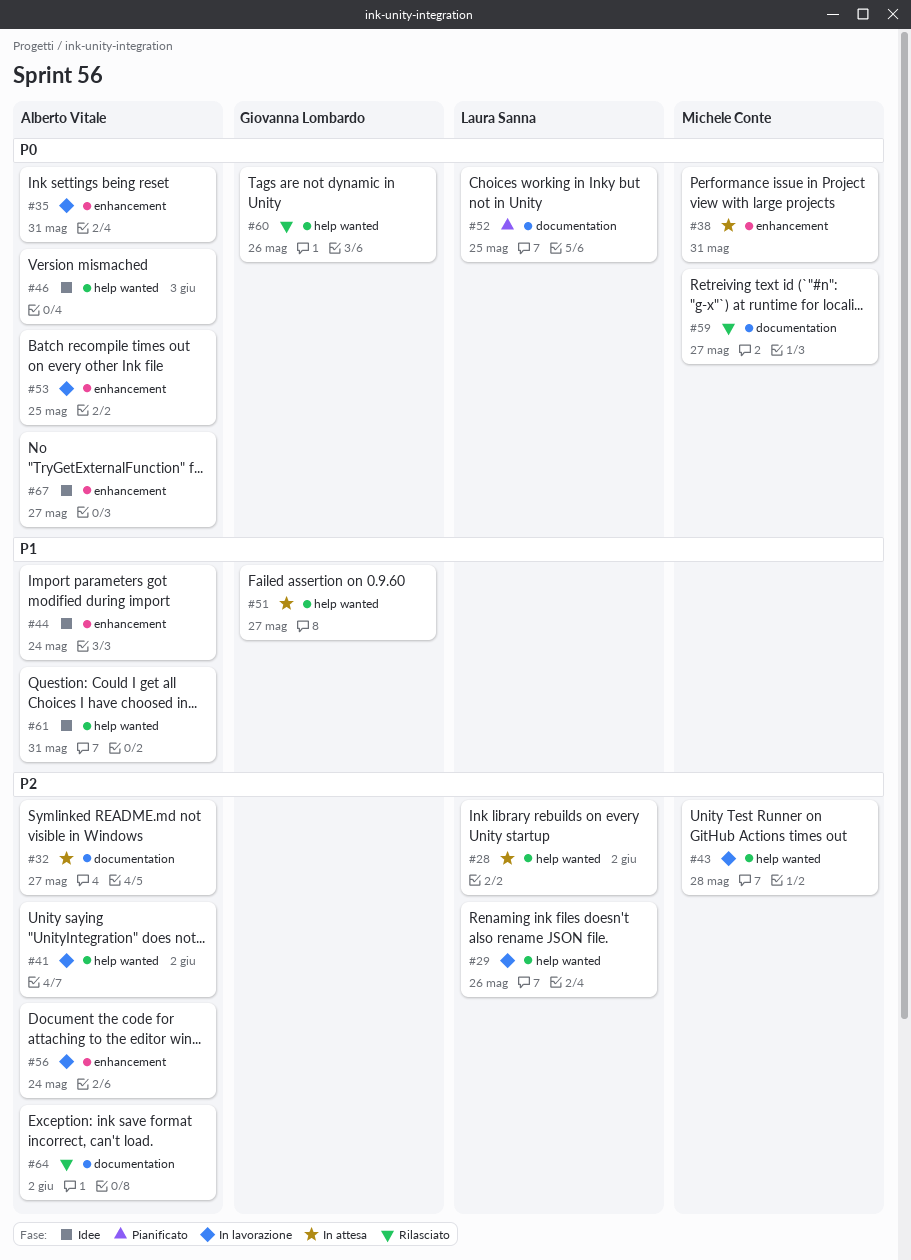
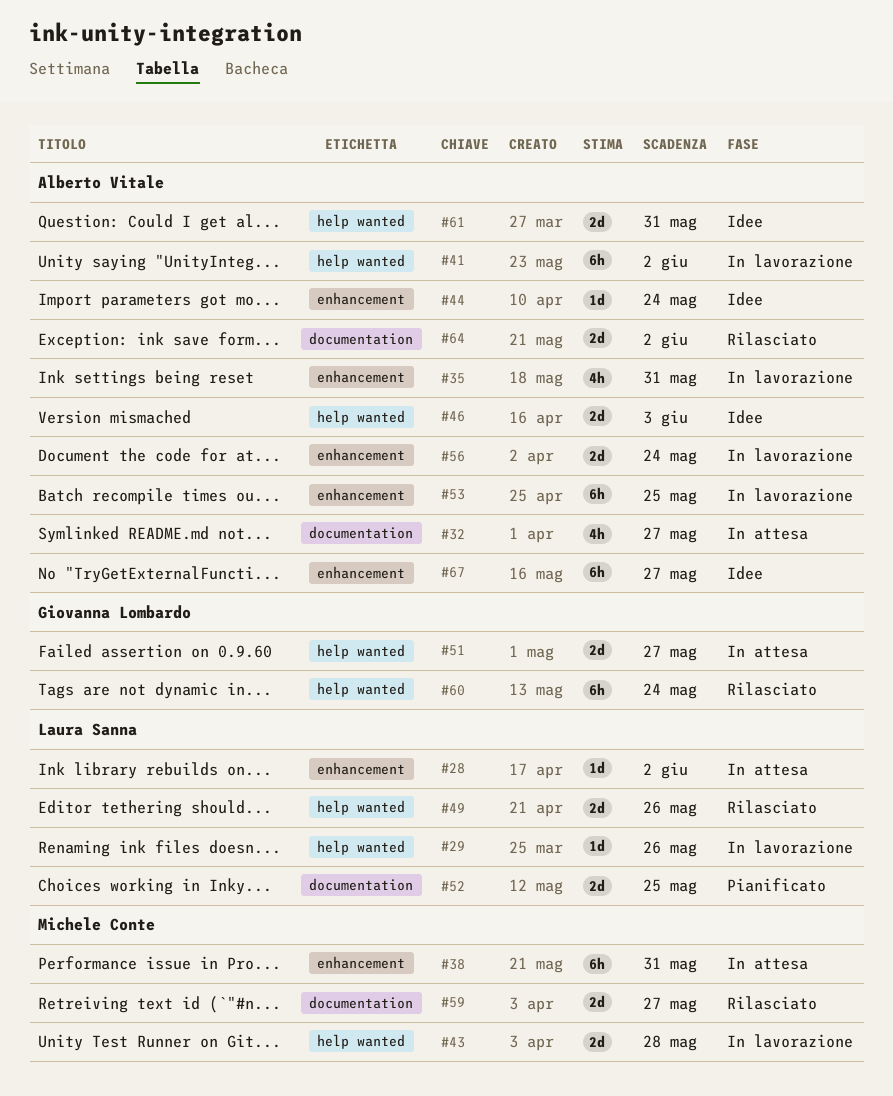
#28, label: help wanted -> enhancement
#49: none -> present
#60, due: May 26 -> May 24

